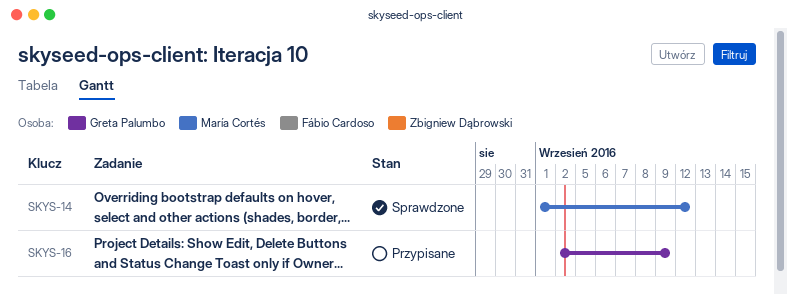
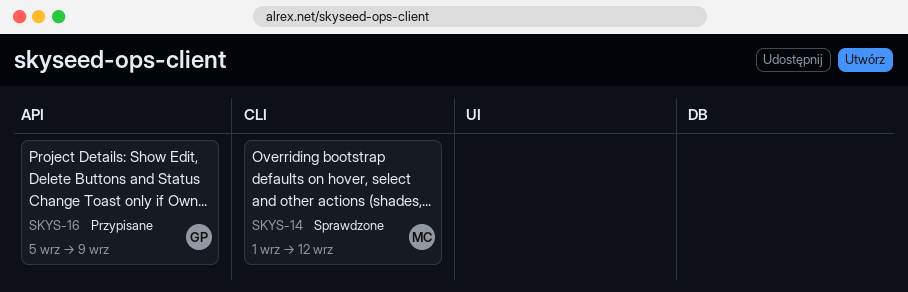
SKYS-16, start: Sep 2 -> Sep 5

